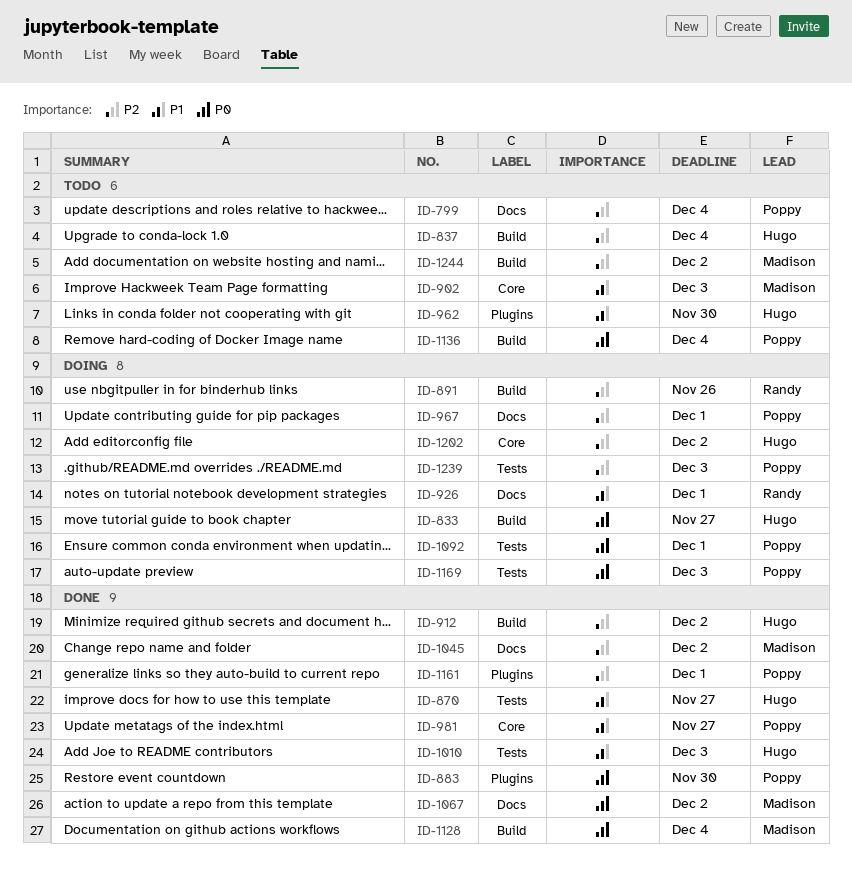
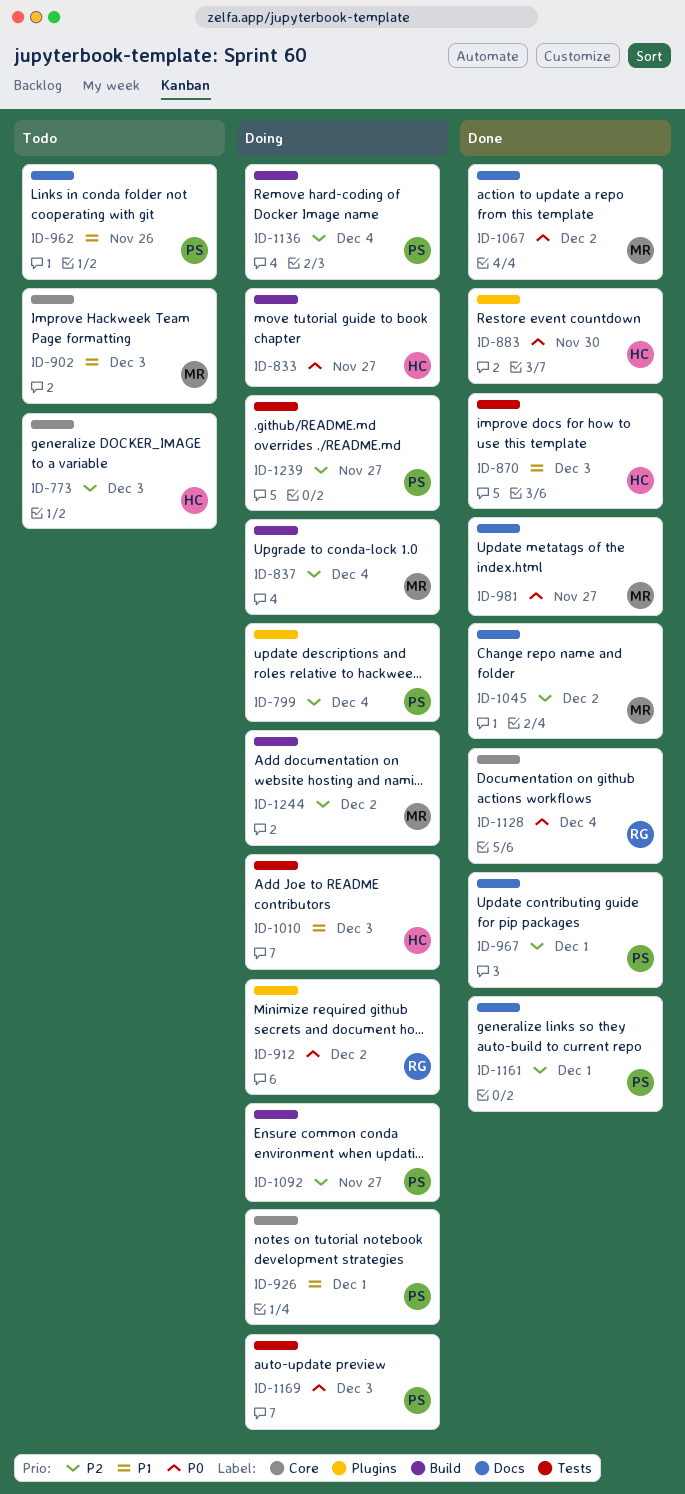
ID-773: none -> present
ID-799, status: Todo -> Doing
ID-799, label: Docs -> Plugins
ID-837, status: Todo -> Doing
ID-837, owner: Hugo -> Madison
ID-870, due: Nov 27 -> Dec 3
ID-883, owner: Poppy -> Hugo
ID-891: present -> none
ID-912, status: Done -> Doing
ID-912, owner: Hugo -> Randy
ID-912, priority: P2 -> P0
ID-912, label: Build -> Plugins
ID-926, owner: Randy -> Poppy
ID-926, label: Docs -> Core
ID-962, owner: Hugo -> Poppy
ID-962, label: Plugins -> Docs
ID-962, due: Nov 30 -> Nov 26
ID-967, status: Doing -> Done
ID-981, owner: Poppy -> Madison
ID-981, priority: P1 -> P0
ID-981, label: Core -> Docs
ID-1010, status: Done -> Doing
ID-1092, priority: P0 -> P2
ID-1092, label: Tests -> Build
ID-1092, due: Dec 1 -> Nov 27
ID-1128, owner: Madison -> Randy
ID-1128, label: Build -> Core
ID-1136, status: Todo -> Doing
ID-1136, priority: P0 -> P2
ID-1161, label: Plugins -> Docs
ID-1202: present -> none
ID-1239, due: Dec 3 -> Nov 27
ID-1244, status: Todo -> Doing

